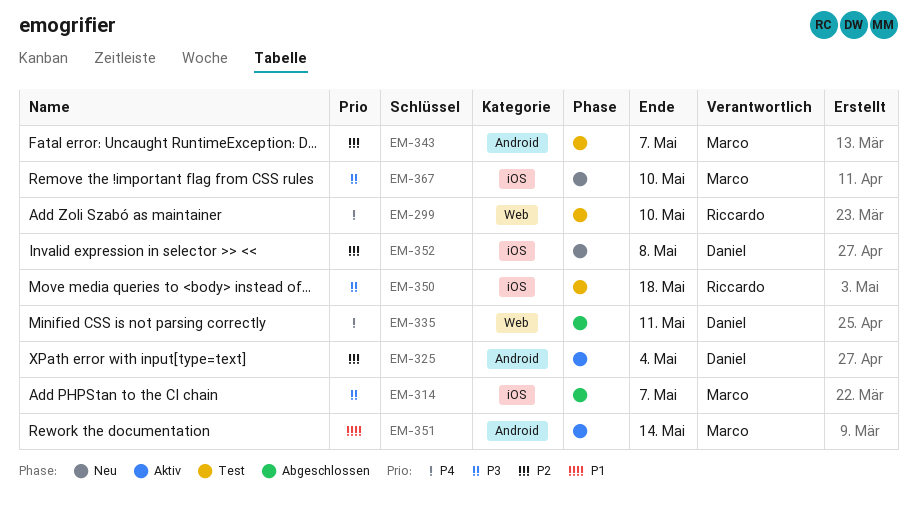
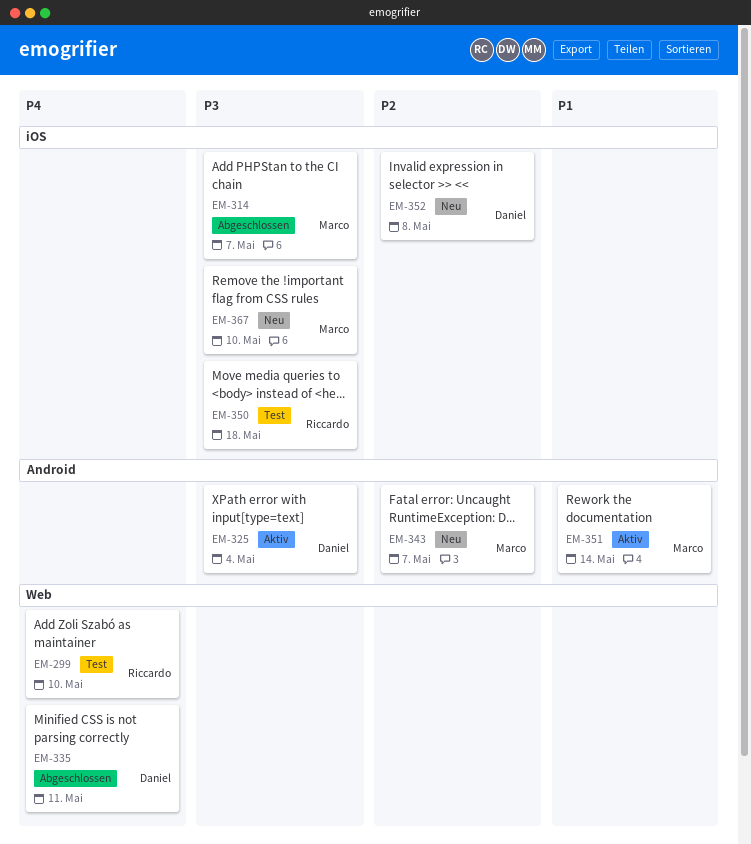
EM-325, priority: P2 -> P3
EM-343, status: Test -> Neu

